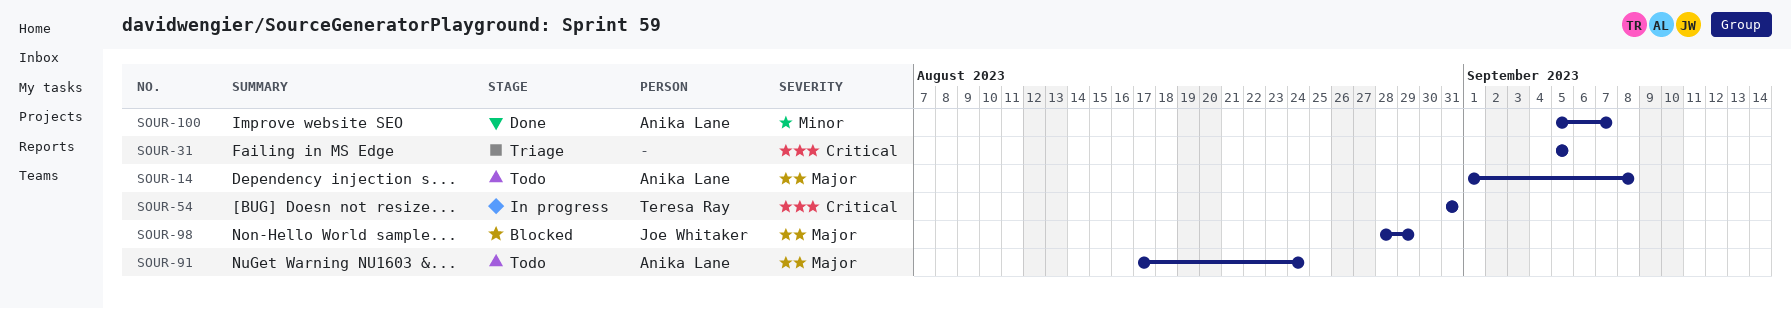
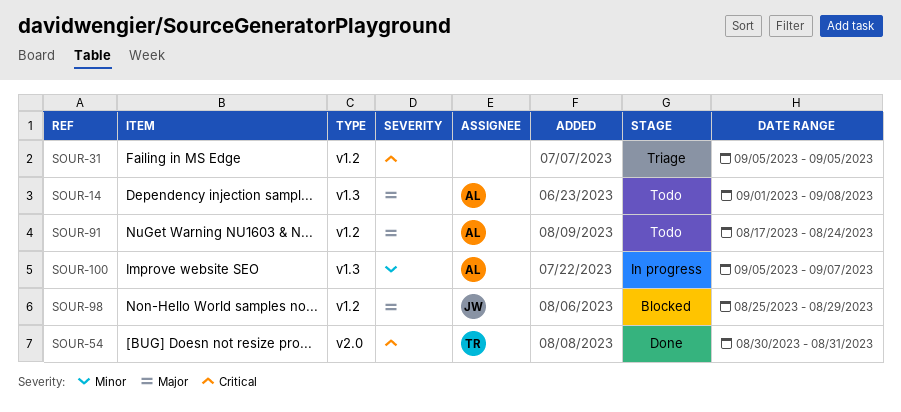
SOUR-54, status: In progress -> Done
SOUR-54, start: Aug 31 -> Aug 30
SOUR-98, start: Aug 28 -> Aug 25
SOUR-100, status: Done -> In progress

